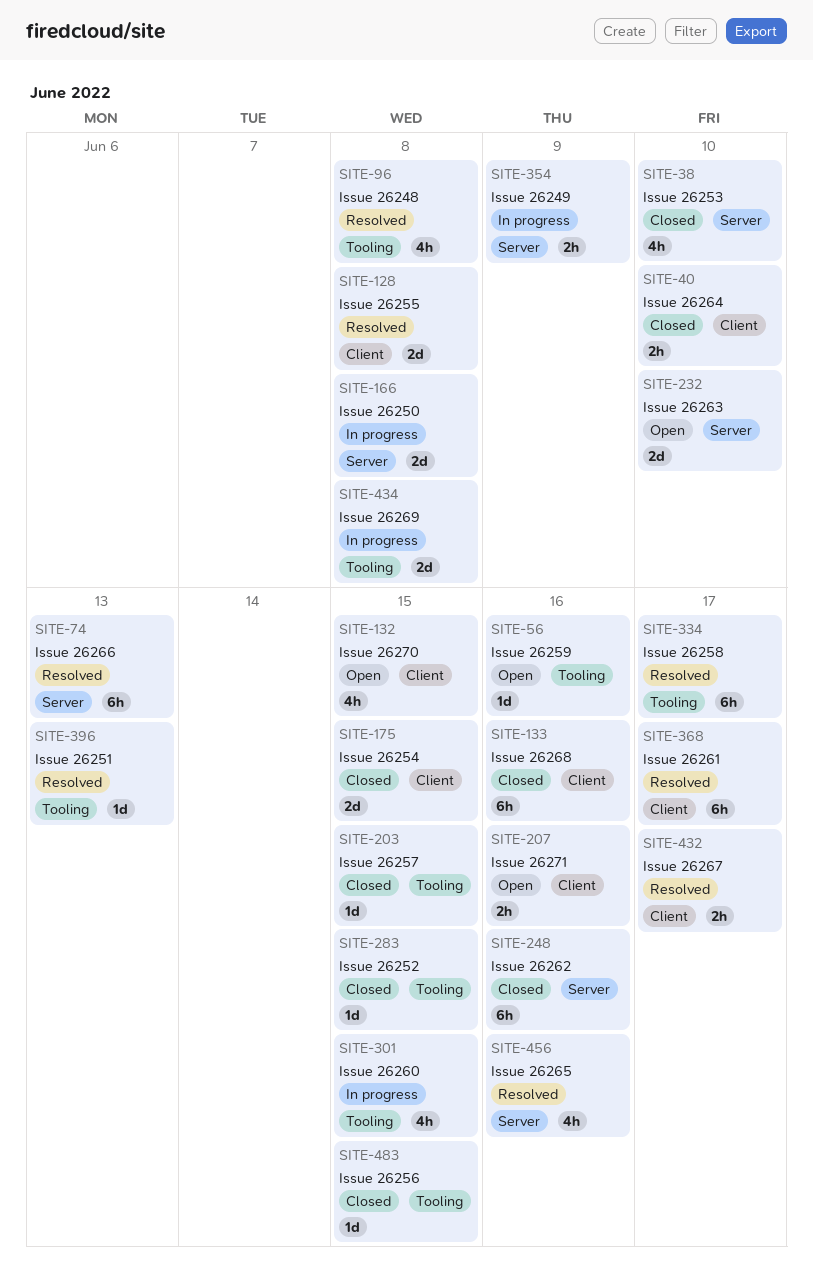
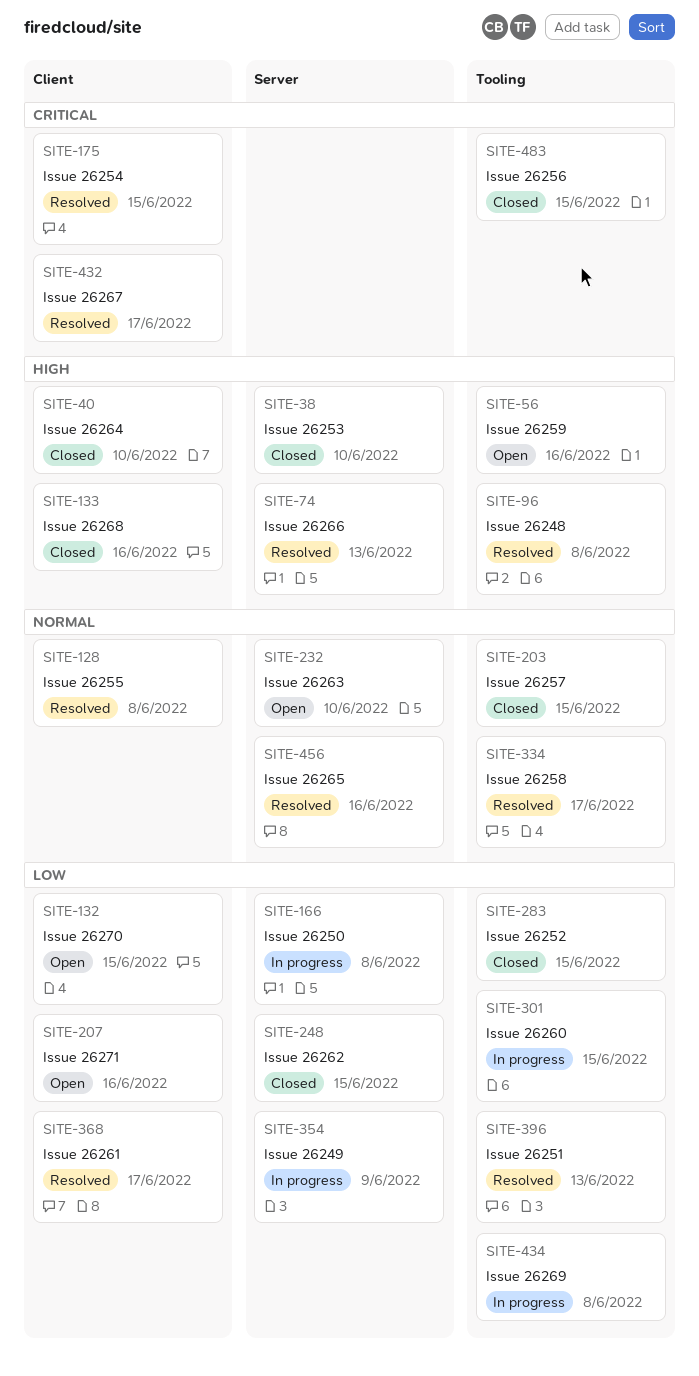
SITE-175, status: Closed -> Resolved
SITE-248, due: Jun 16 -> Jun 15

